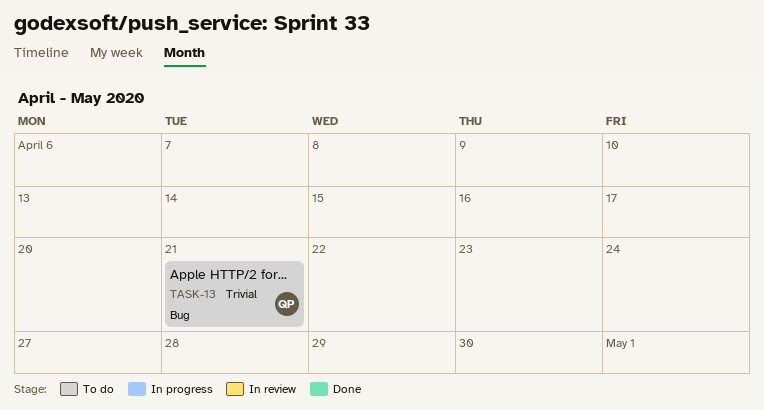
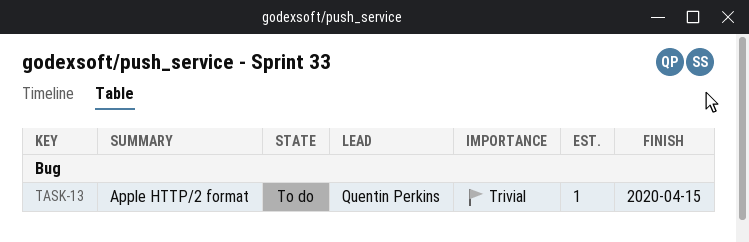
TASK-13, due: Apr 21 -> Apr 15

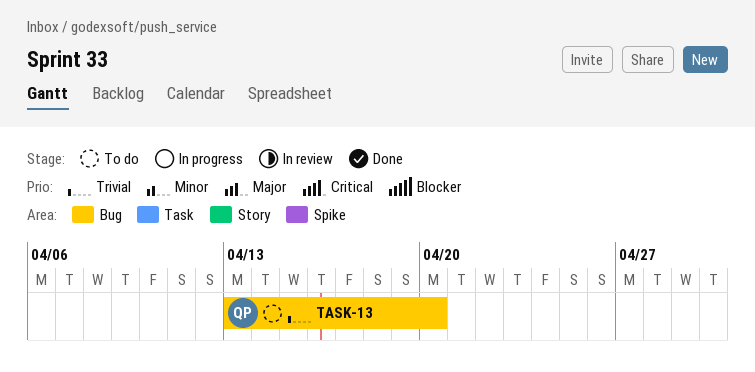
TASK-13, due: Apr 15 -> Apr 20

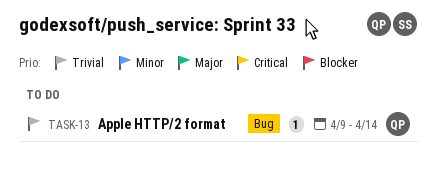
TASK-13, start: Apr 13 -> Apr 9
TASK-13, due: Apr 20 -> Apr 14

